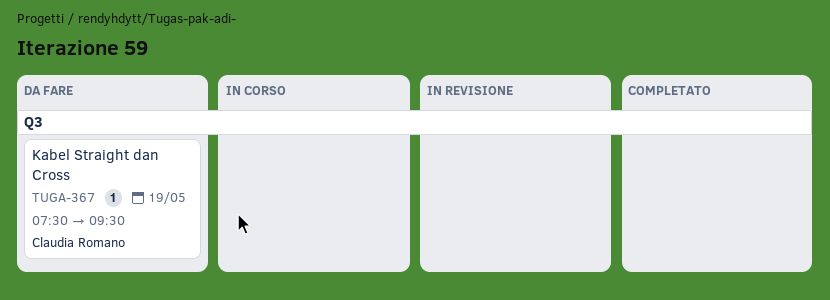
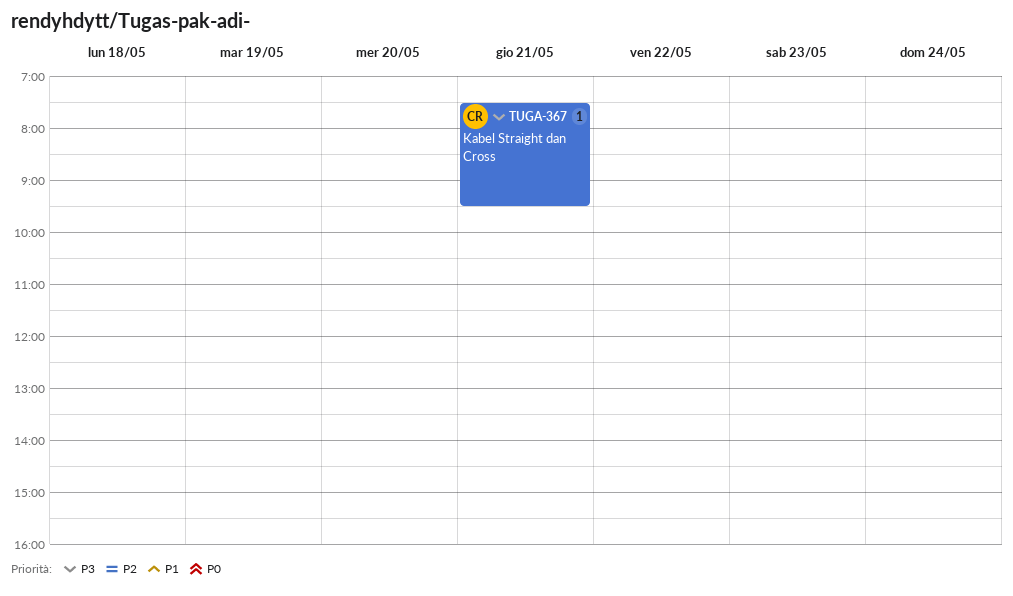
TUGA-367, day: May 19 -> May 21

